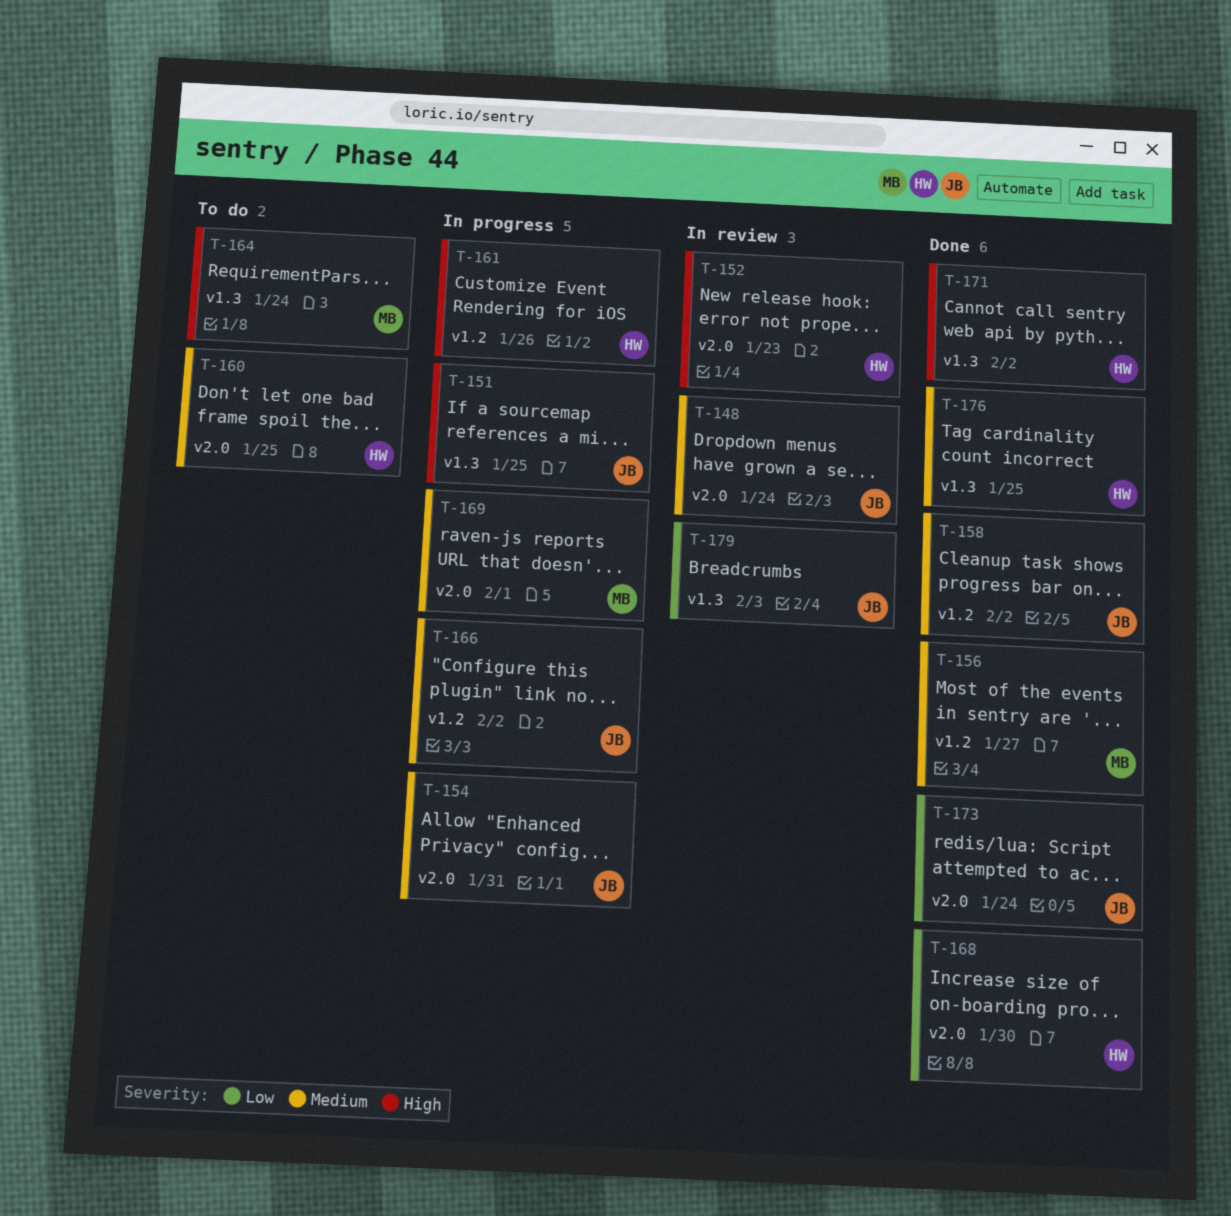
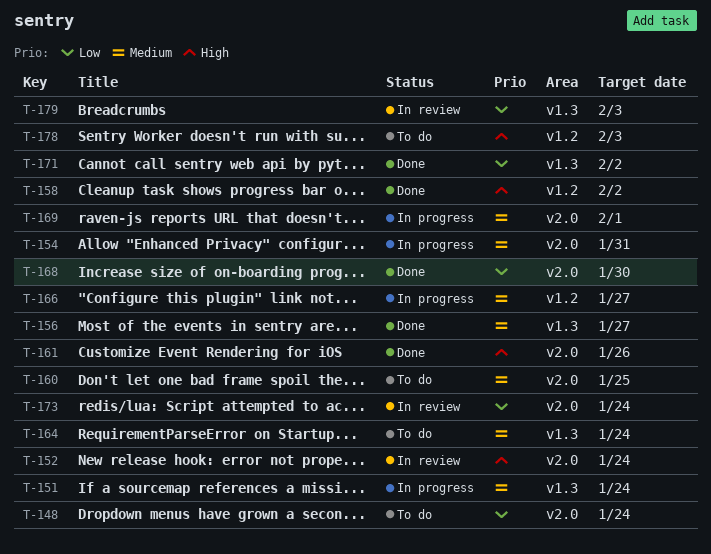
T-148, status: In review -> To do
T-148, priority: Medium -> Low
T-151, priority: High -> Medium
T-151, due: Jan 25 -> Jan 24
T-152, due: Jan 23 -> Jan 24
T-156, label: v1.2 -> v1.3
T-158, priority: Medium -> High
T-161, status: In progress -> Done
T-161, label: v1.2 -> v2.0
T-164, priority: High -> Medium
T-166, due: Feb 2 -> Jan 27
T-171, priority: High -> Low
T-173, status: Done -> In review
T-176: present -> none
T-178: none -> present

